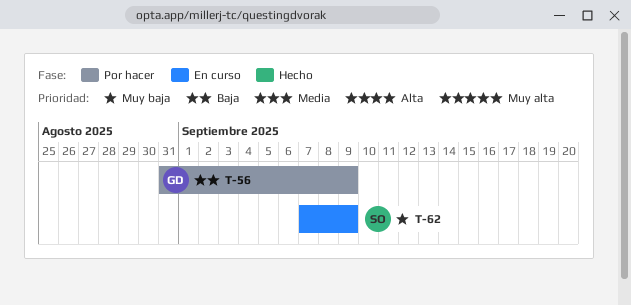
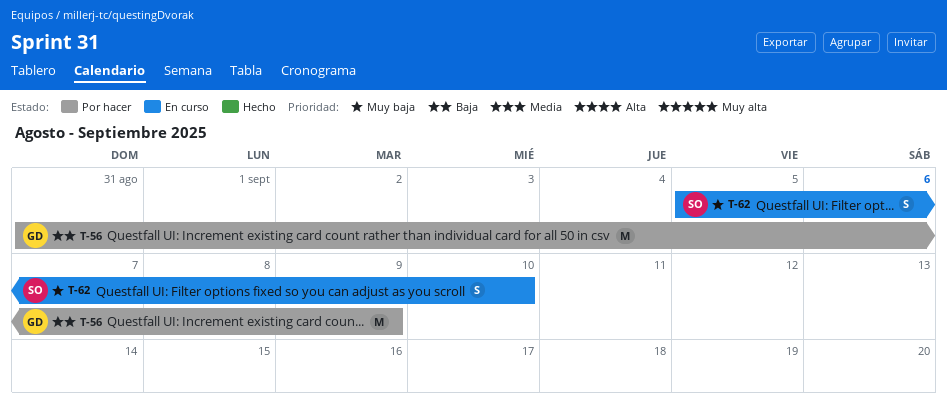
T-62, start: Sep 7 -> Sep 5
T-62, due: Sep 9 -> Sep 10

